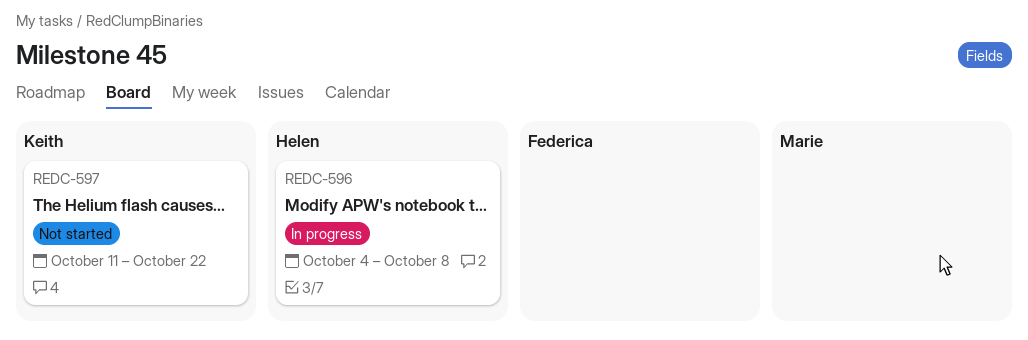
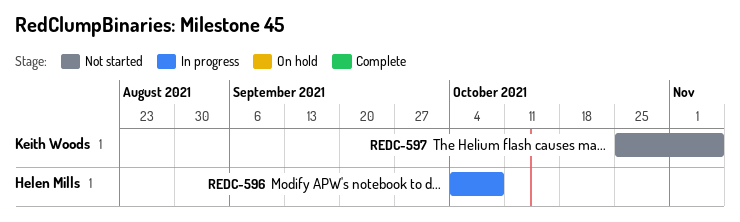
REDC-597, start: Oct 11 -> Oct 25
REDC-597, due: Oct 22 -> Nov 5

